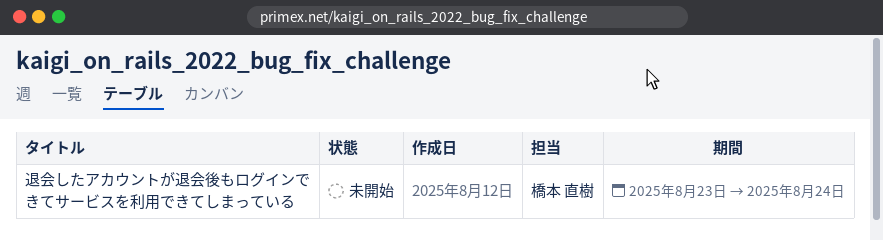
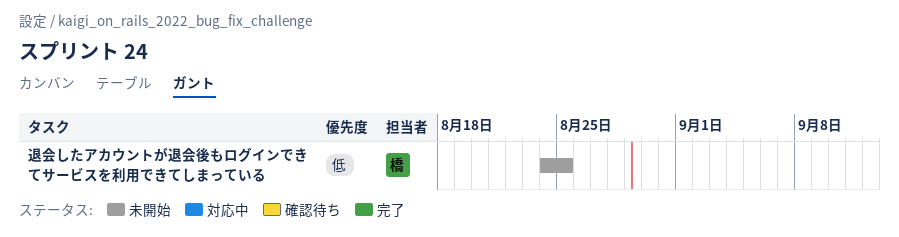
退会したアカウントが退会後もログインできてサービスを利用できてしまっている, start: Aug 23 -> Aug 24
退会したアカウントが退会後もログインできてサービスを利用できてしまっている, due: Aug 24 -> Aug 25

